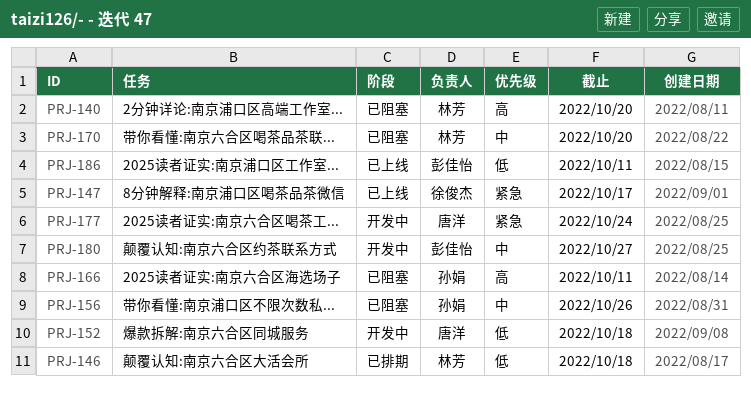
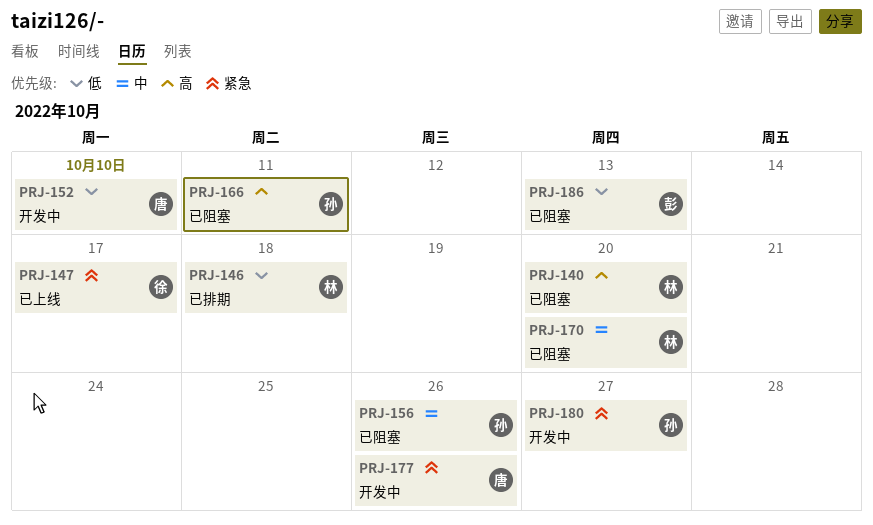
PRJ-152, due: Oct 18 -> Oct 10
PRJ-177, due: Oct 24 -> Oct 26
PRJ-180, owner: 彭佳怡 -> 孙娟
PRJ-180, priority: 中 -> 紧急
PRJ-186, status: 已上线 -> 已阻塞
PRJ-186, due: Oct 11 -> Oct 13

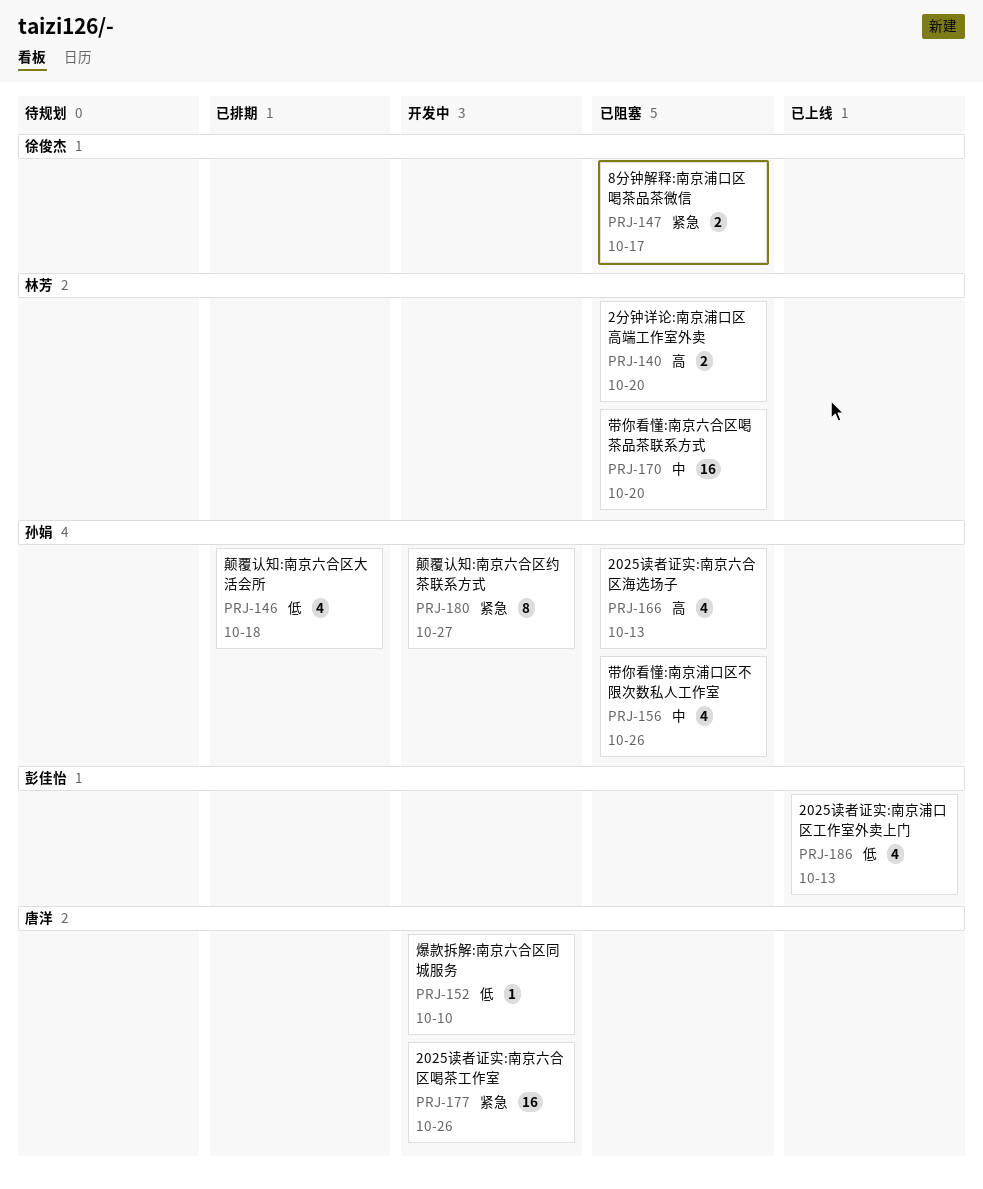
PRJ-146, owner: 林芳 -> 孙娟
PRJ-147, status: 已上线 -> 已阻塞
PRJ-166, due: Oct 11 -> Oct 13
PRJ-186, status: 已阻塞 -> 已上线

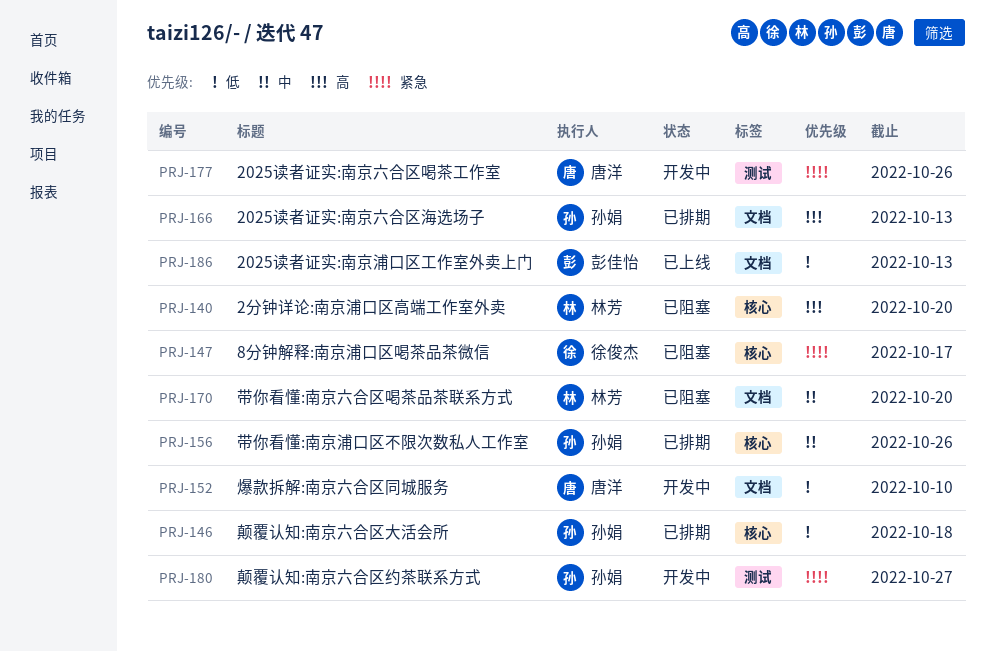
PRJ-156, status: 已阻塞 -> 已排期
PRJ-166, status: 已阻塞 -> 已排期

